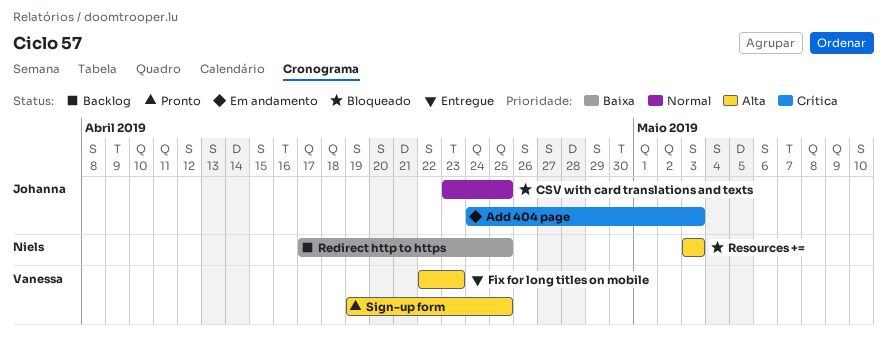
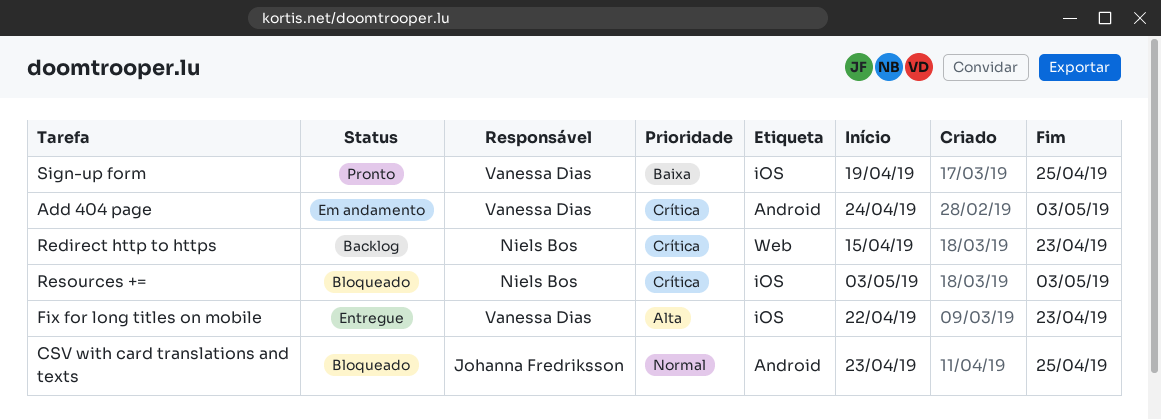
Add 404 page, owner: Johanna Fredriksson -> Vanessa Dias
Redirect http to https, priority: Baixa -> Crítica
Redirect http to https, start: Apr 17 -> Apr 15
Redirect http to https, due: Apr 25 -> Apr 23
Resources +=, priority: Alta -> Crítica
Sign-up form, priority: Alta -> Baixa

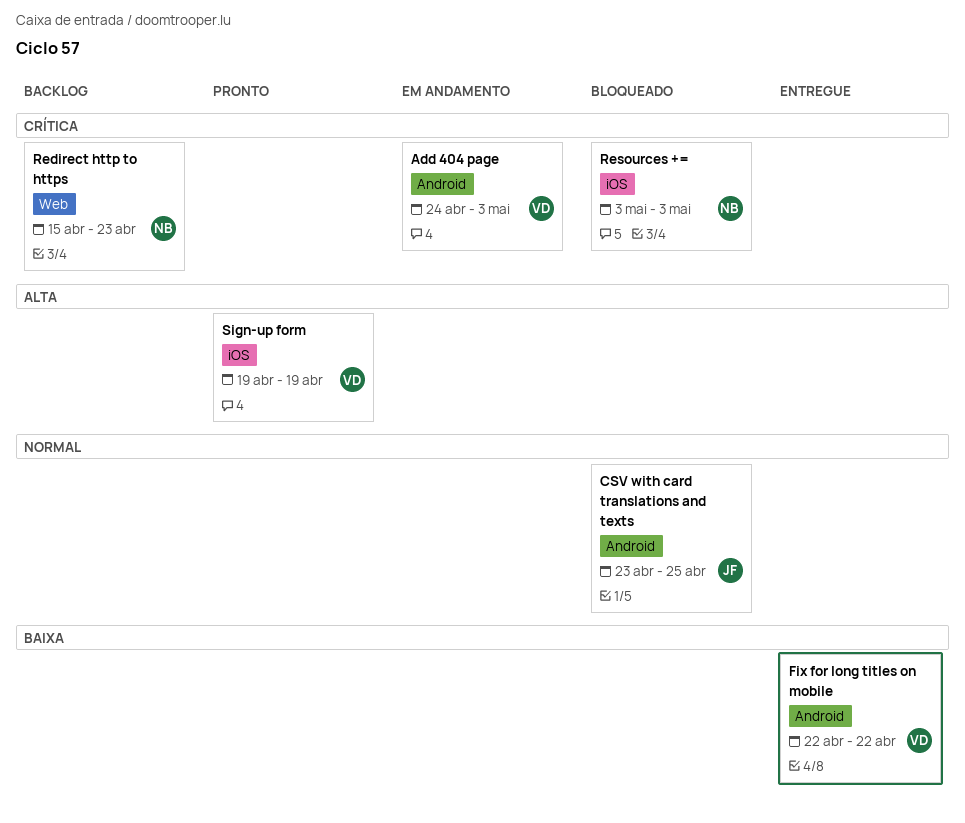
Fix for long titles on mobile, priority: Alta -> Baixa
Fix for long titles on mobile, label: iOS -> Android
Fix for long titles on mobile, due: Apr 23 -> Apr 22
Sign-up form, priority: Baixa -> Alta
Sign-up form, due: Apr 25 -> Apr 19

